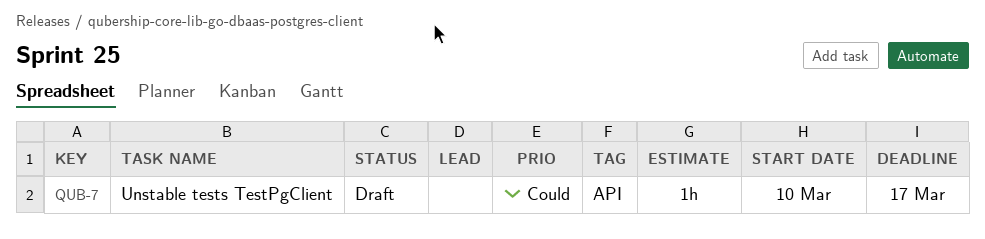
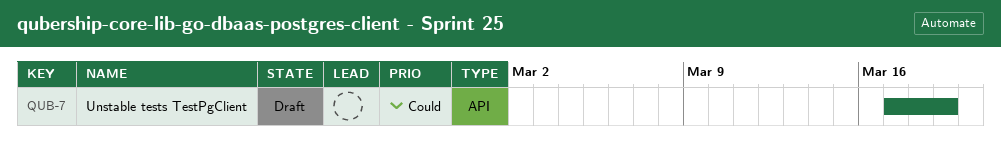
QUB-7, start: Mar 10 -> Mar 17
QUB-7, due: Mar 17 -> Mar 19

